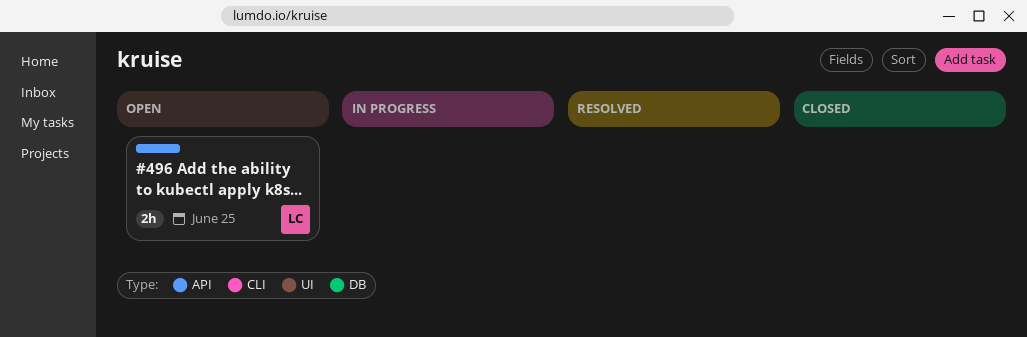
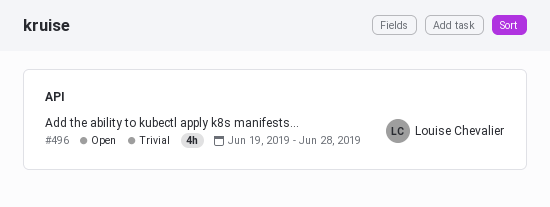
#496, estimate: 2h -> 4h
#496, due: Jun 25 -> Jun 28

